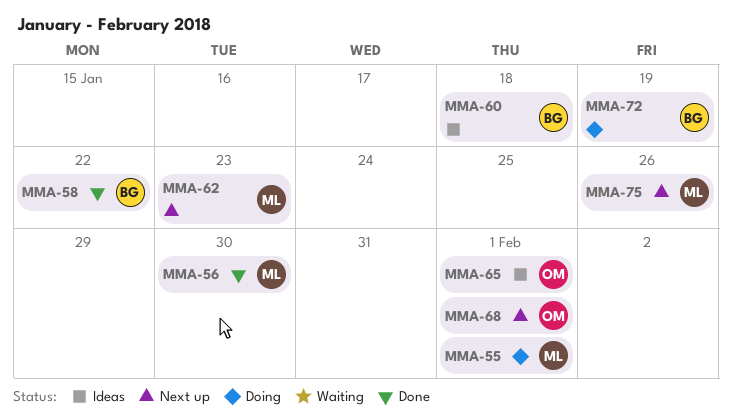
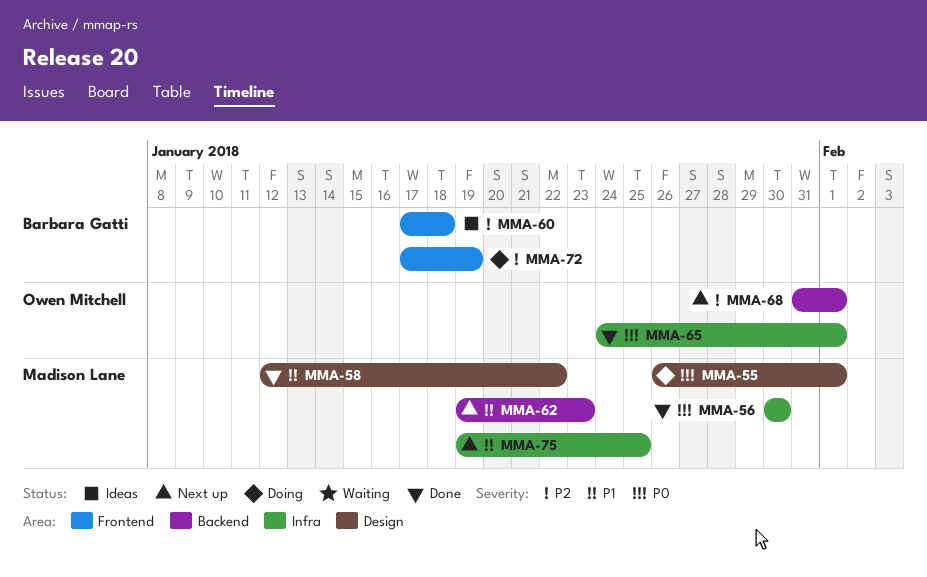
MMA-58, owner: Barbara Gatti -> Madison Lane
MMA-65, status: Ideas -> Done
MMA-75, due: Jan 26 -> Jan 25

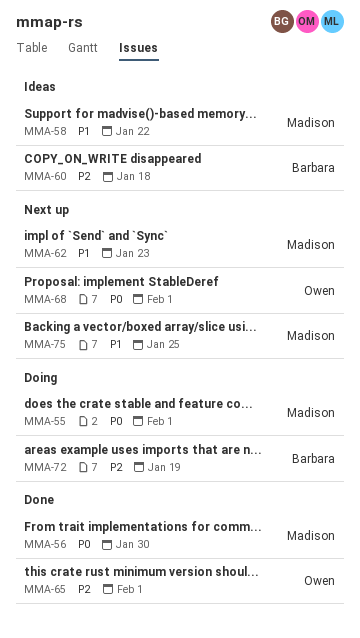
MMA-58, status: Done -> Ideas
MMA-65, priority: P0 -> P2
MMA-68, priority: P2 -> P0

